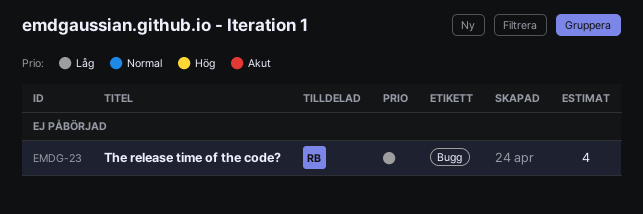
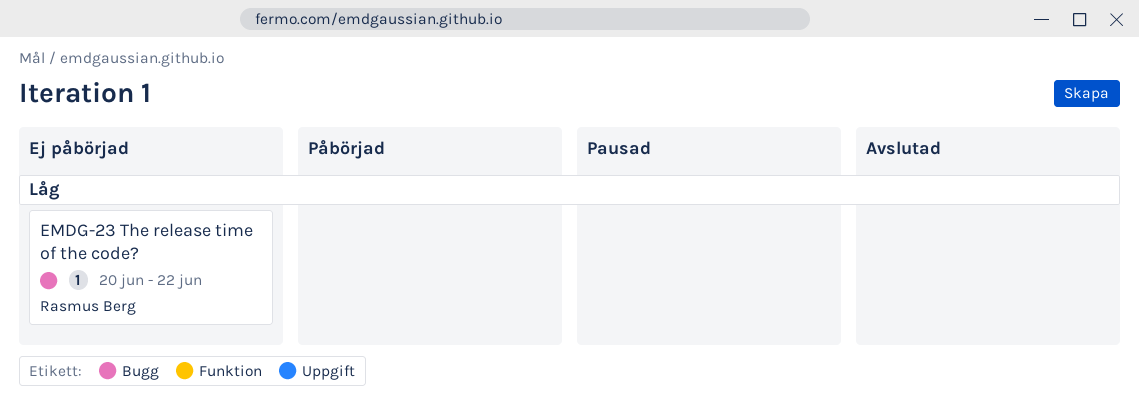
EMDG-23, estimate: 4 -> 1

